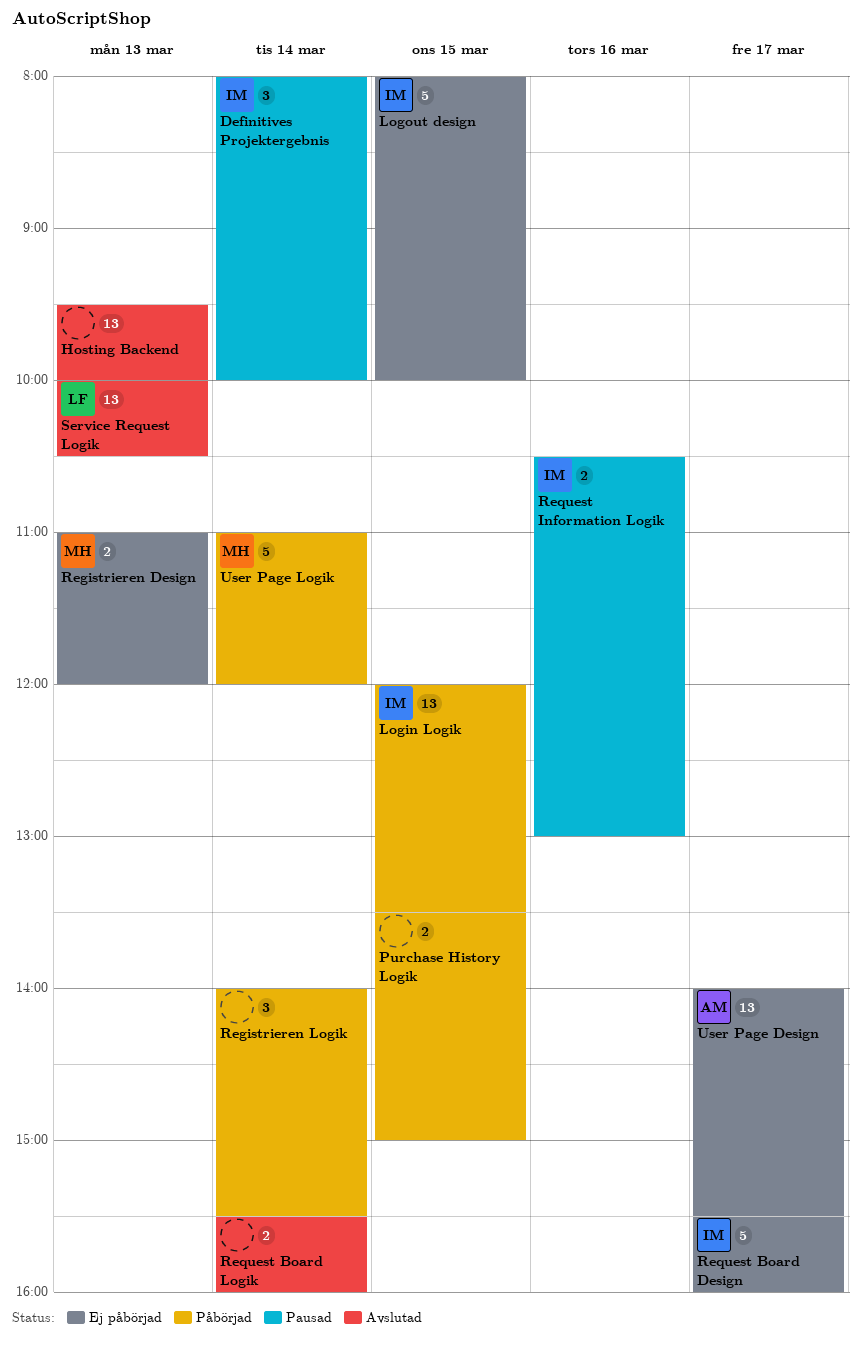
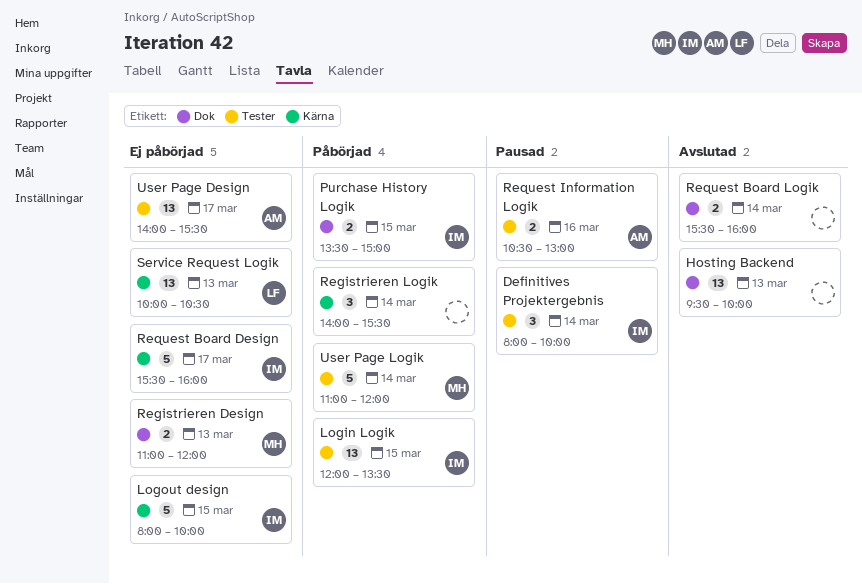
Purchase History Logik, owner: none -> IM
Request Information Logik, owner: IM -> AM
Service Request Logik, status: Avslutad -> Ej påbörjad

